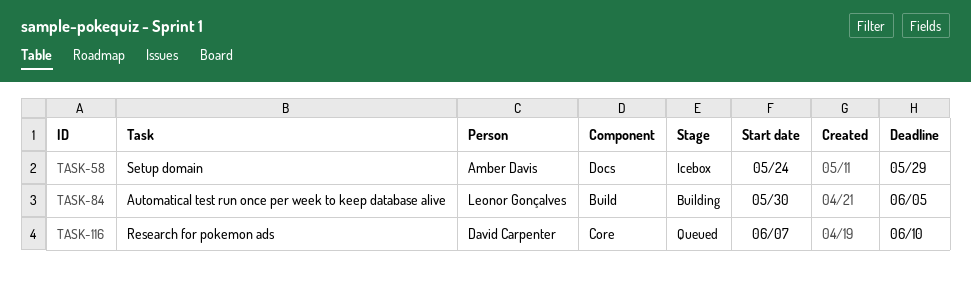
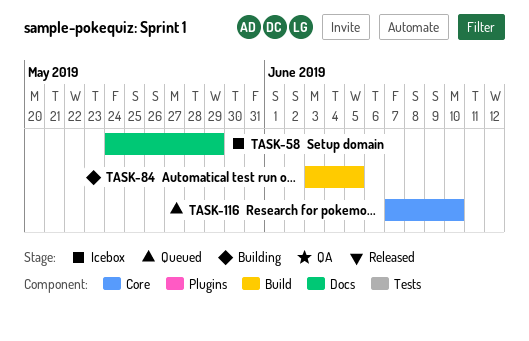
TASK-84, start: May 30 -> Jun 3

